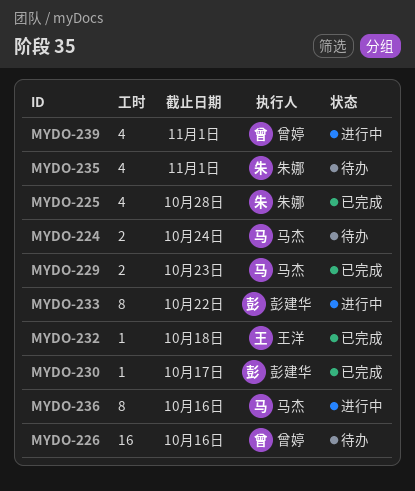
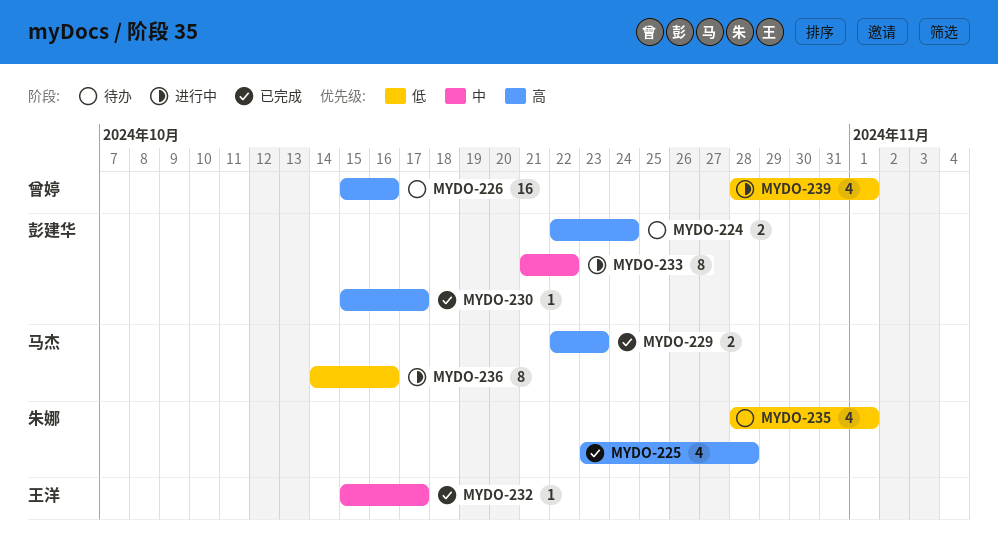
MYDO-224, owner: 马杰 -> 彭建华
MYDO-232, due: Oct 18 -> Oct 17

